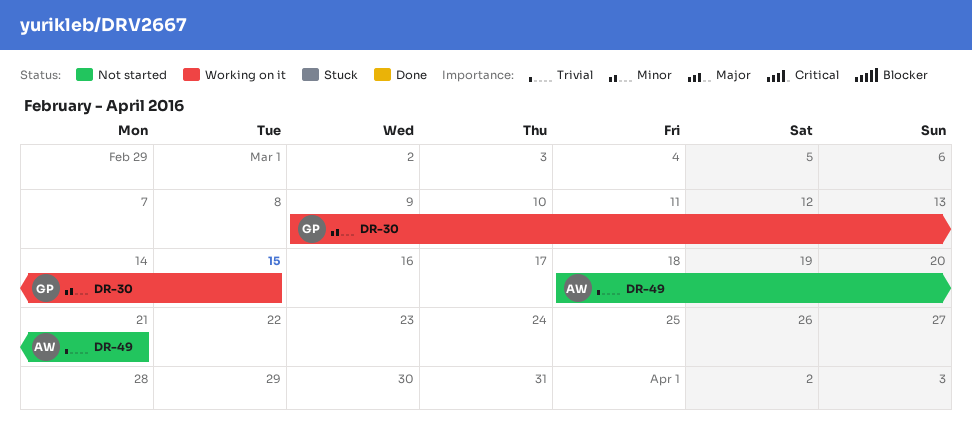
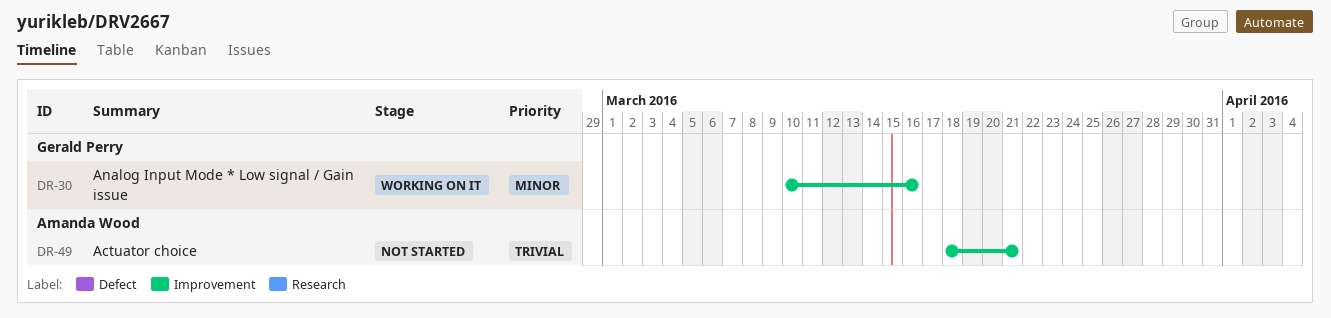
DR-30, start: Mar 9 -> Mar 10
DR-30, due: Mar 15 -> Mar 16

